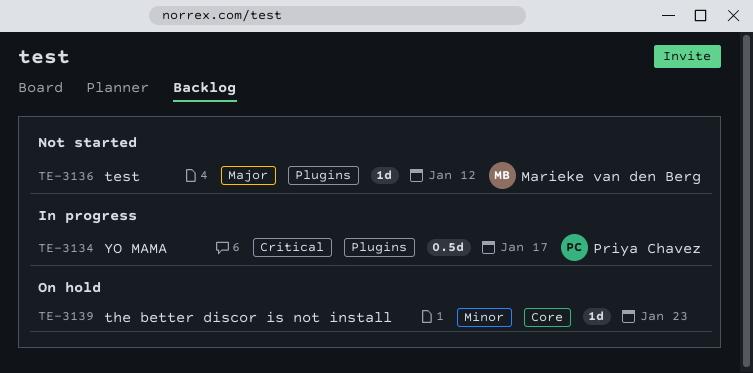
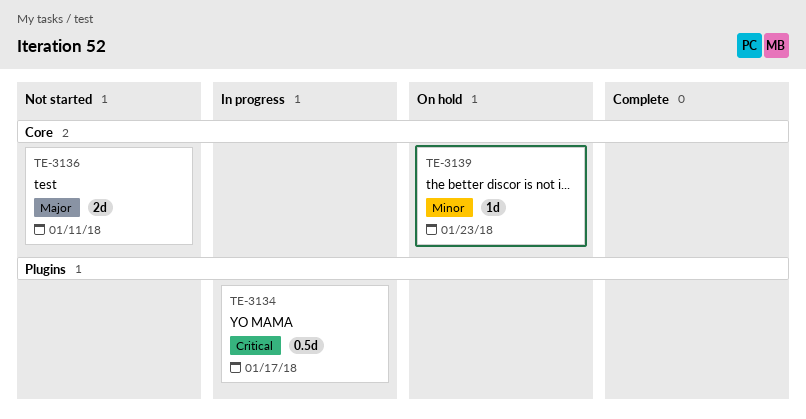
TE-3136, label: Plugins -> Core
TE-3136, estimate: 1d -> 2d
TE-3136, due: Jan 12 -> Jan 11

